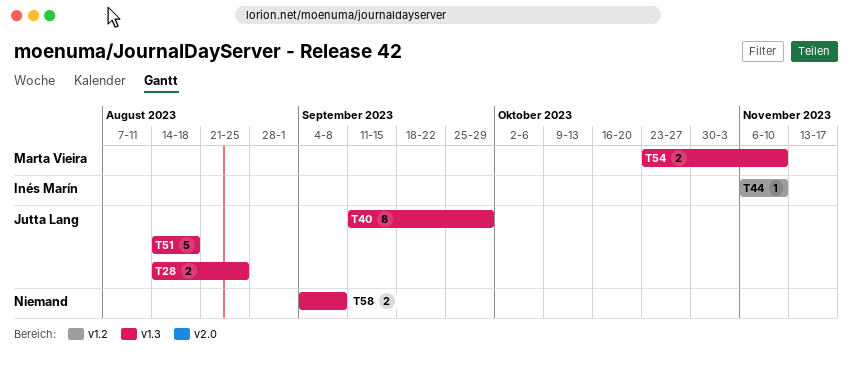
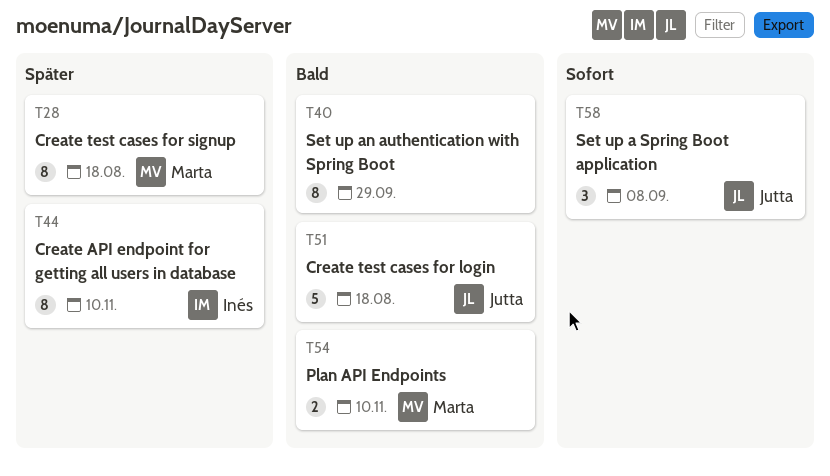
T28, owner: Jutta Lang -> Marta Vieira
T28, estimate: 2 -> 8
T28, due: Aug 25 -> Aug 18
T40, owner: Jutta Lang -> none
T44, estimate: 1 -> 8
T58, owner: none -> Jutta Lang
T58, estimate: 2 -> 3

